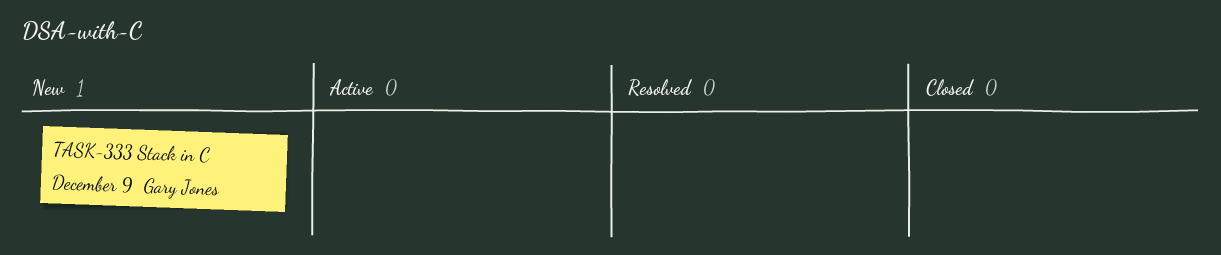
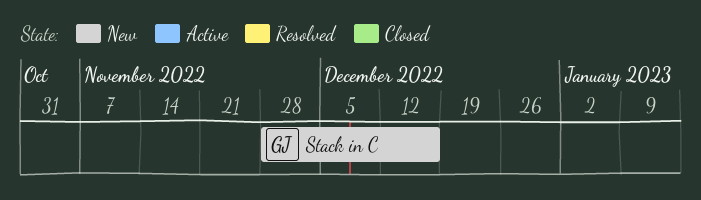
Stack in C, due: Dec 9 -> Dec 16

